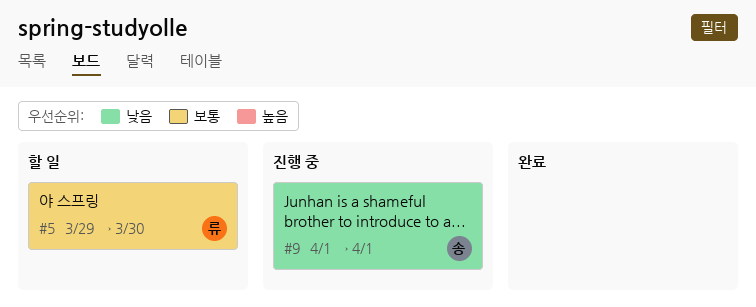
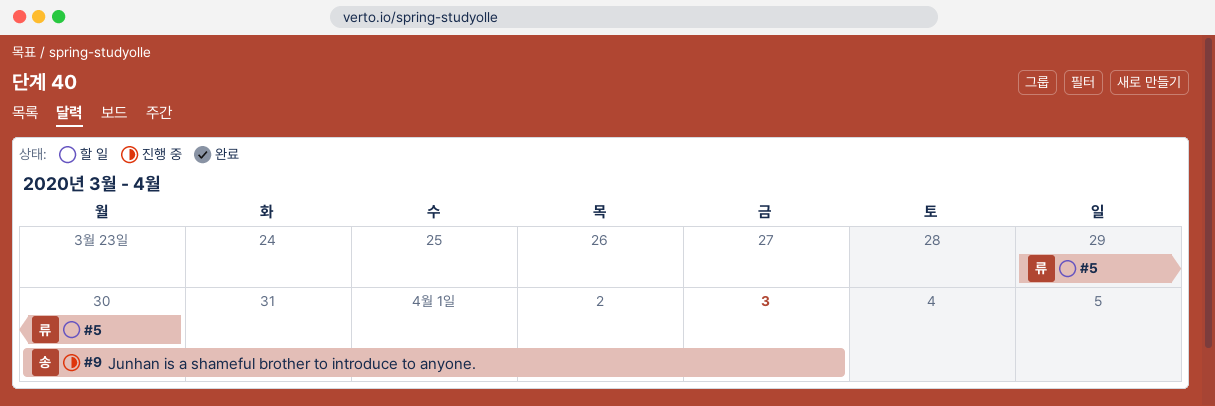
#9, start: Apr 1 -> Mar 30
#9, due: Apr 1 -> Apr 3

